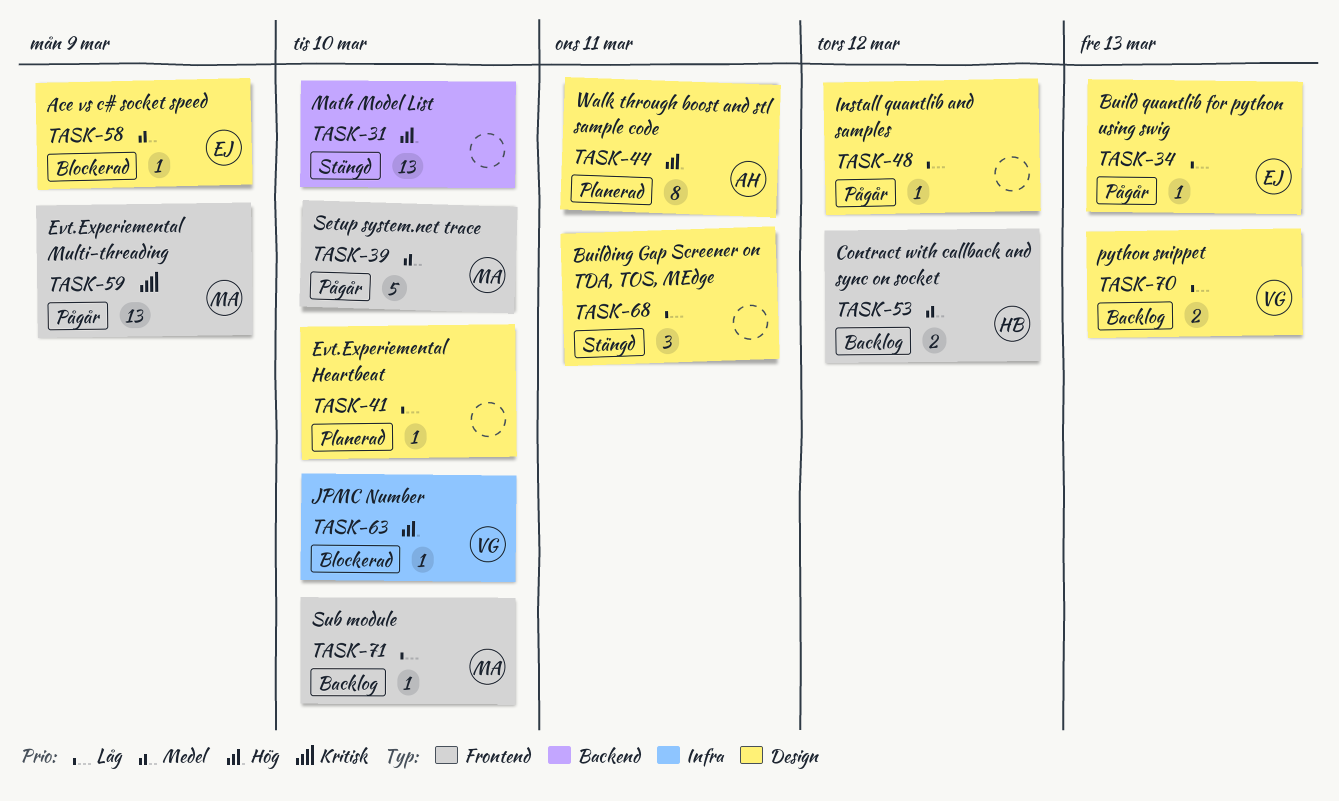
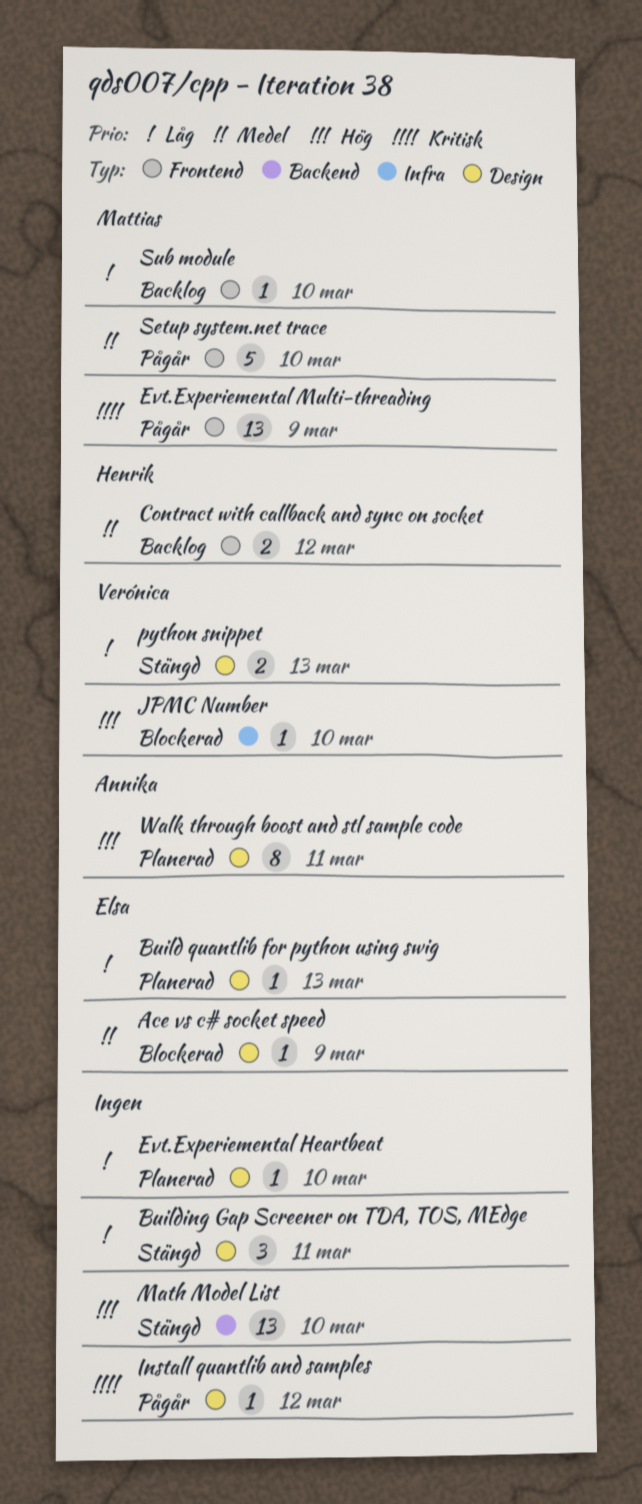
Build quantlib for python using swig, status: Pågår -> Planerad
Install quantlib and samples, priority: Låg -> Kritisk
python snippet, status: Backlog -> Stängd

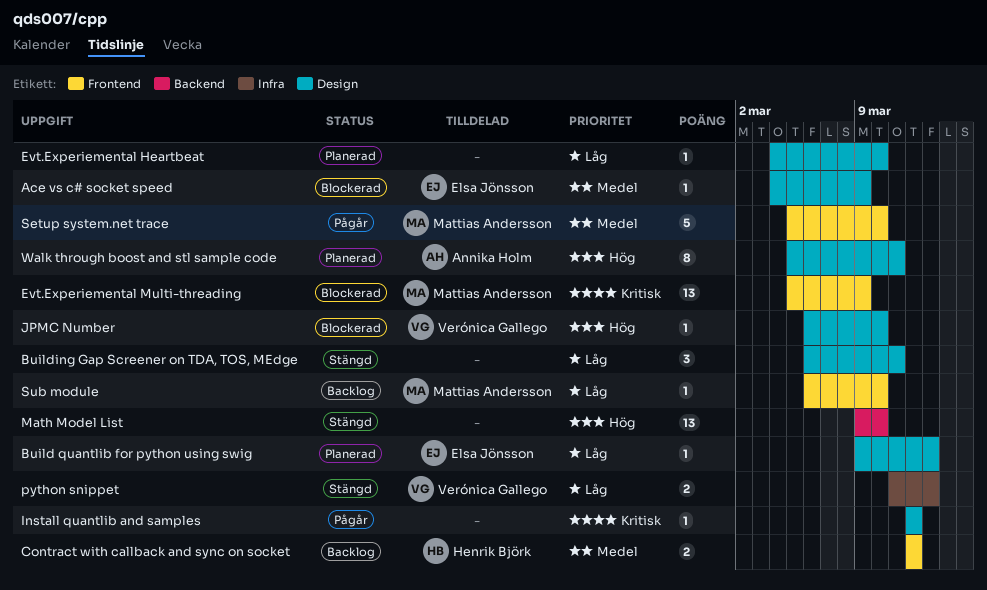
Evt.Experiemental Multi-threading, status: Pågår -> Blockerad
JPMC Number, label: Infra -> Design
python snippet, label: Design -> Infra

